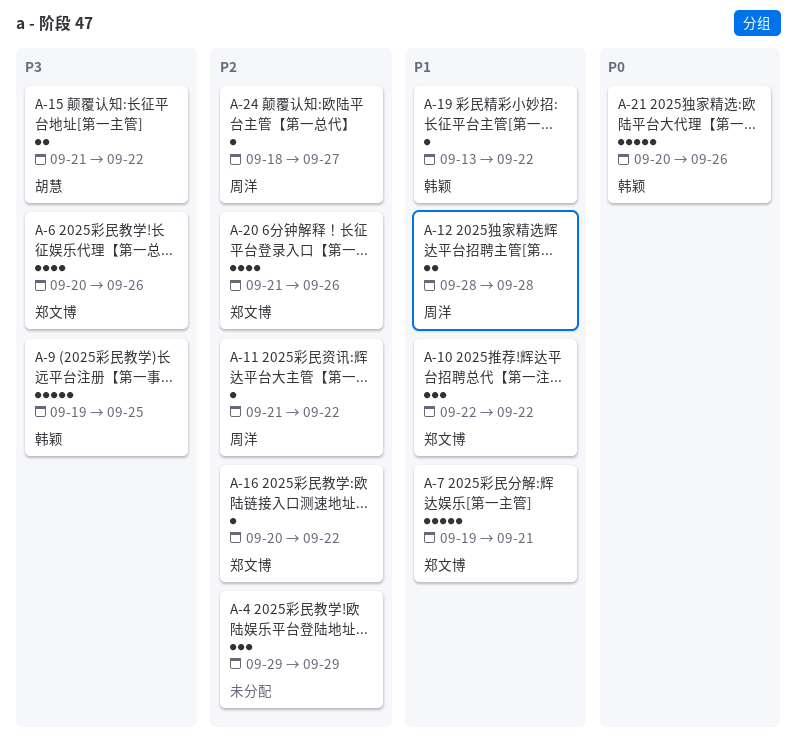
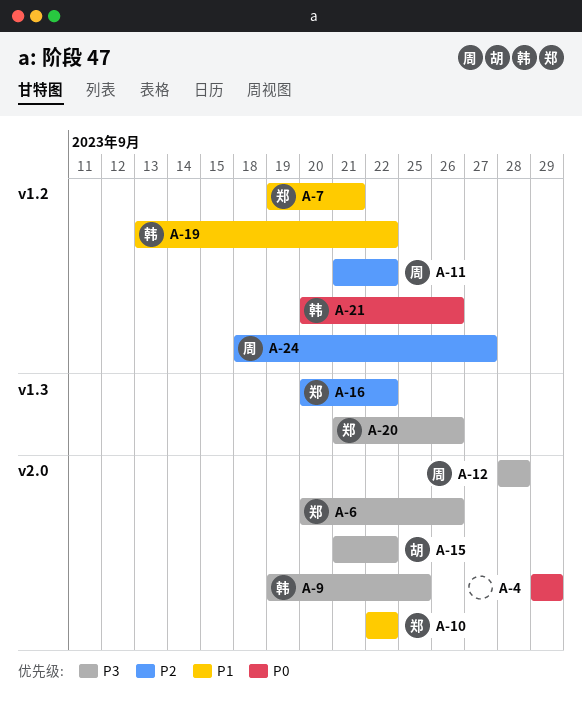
A-4, priority: P2 -> P0
A-12, priority: P1 -> P3
A-20, priority: P2 -> P3

